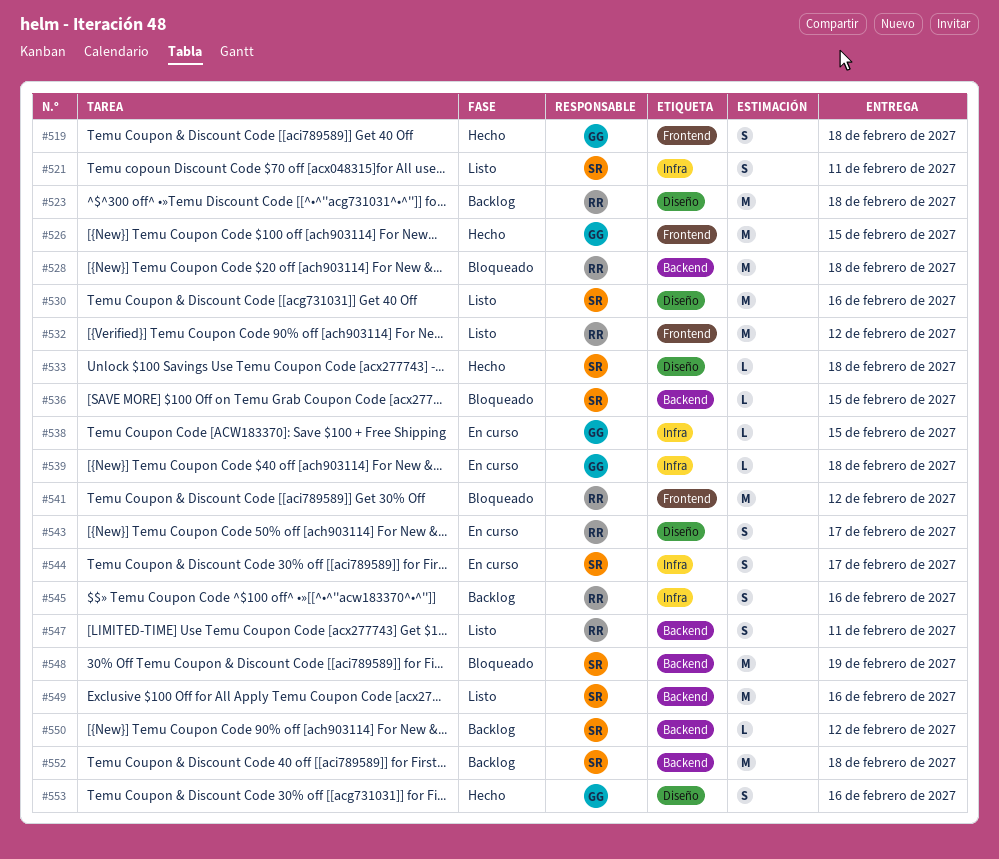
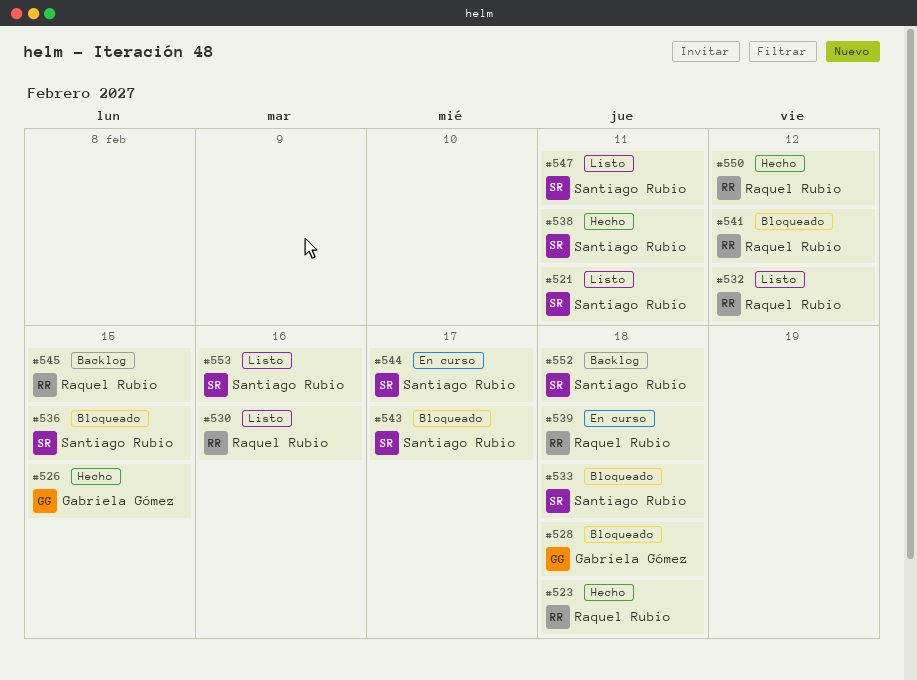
#519: present -> none
#523, status: Backlog -> Hecho
#528, owner: Raquel Rubio -> Gabriela Gómez
#530, owner: Santiago Rubio -> Raquel Rubio
#533, status: Hecho -> Bloqueado
#538, status: En curso -> Hecho
#538, owner: Gabriela Gómez -> Santiago Rubio
#538, due: Feb 15 -> Feb 11
#539, owner: Gabriela Gómez -> Raquel Rubio
#543, status: En curso -> Bloqueado
#543, owner: Raquel Rubio -> Santiago Rubio
#545, due: Feb 16 -> Feb 15
#547, owner: Raquel Rubio -> Santiago Rubio
#548: present -> none
#549: present -> none
#550, status: Backlog -> Hecho
#550, owner: Santiago Rubio -> Raquel Rubio
#553, status: Hecho -> Listo
#553, owner: Gabriela Gómez -> Santiago Rubio

